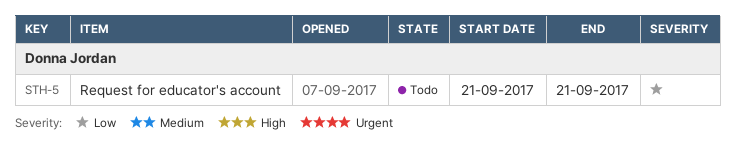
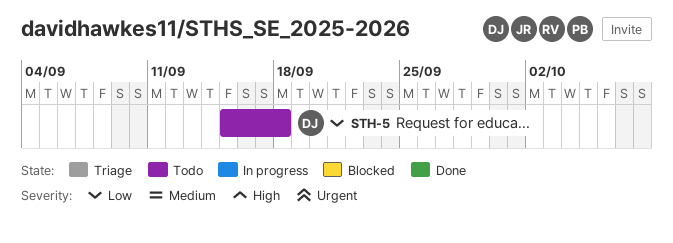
STH-5, start: Sep 21 -> Sep 15
STH-5, due: Sep 21 -> Sep 18

